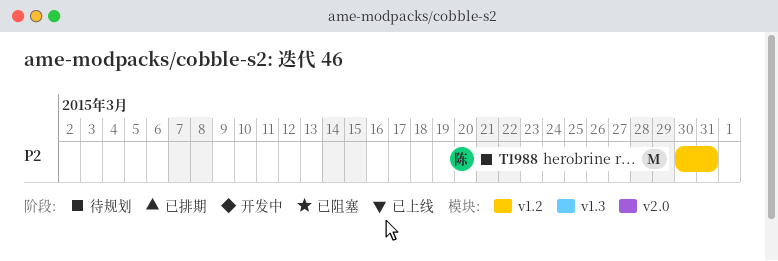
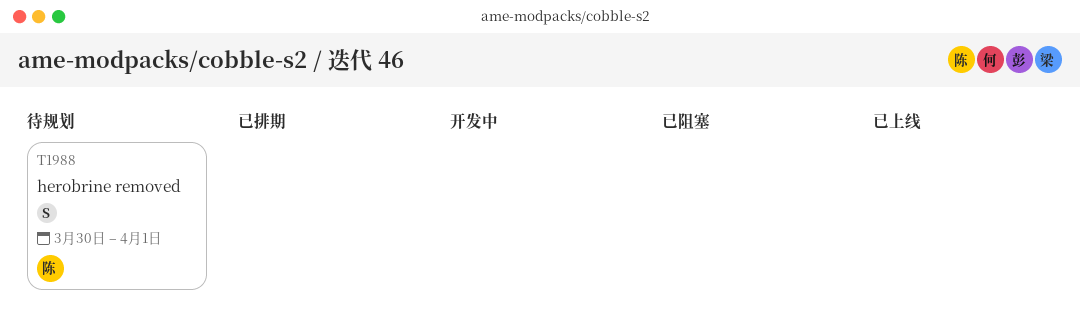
T1988, estimate: M -> S
T1988, due: Mar 31 -> Apr 1

